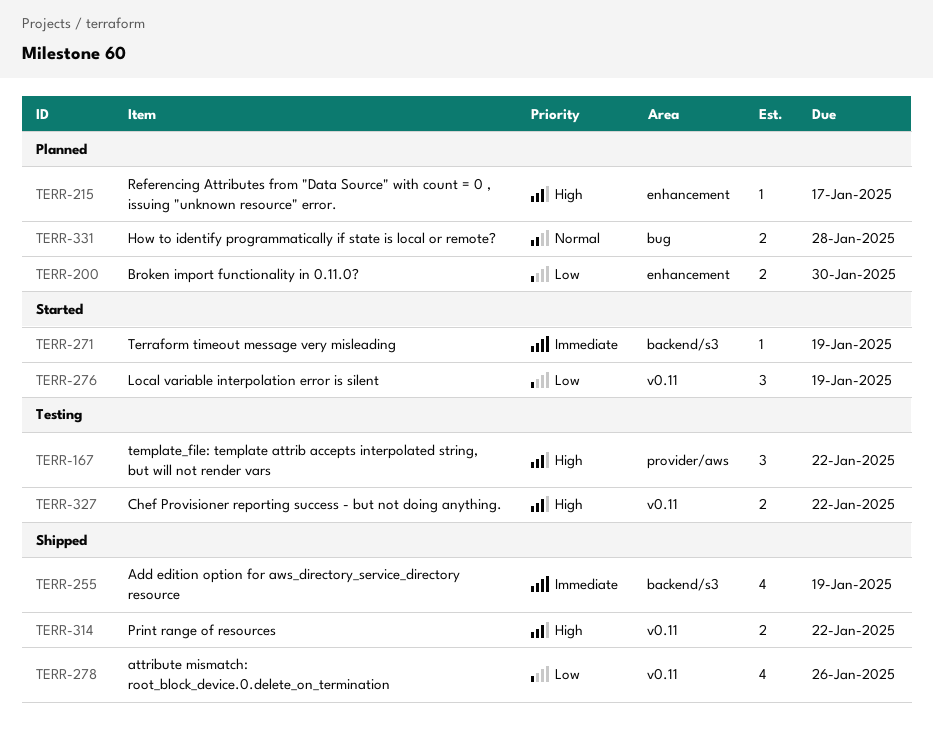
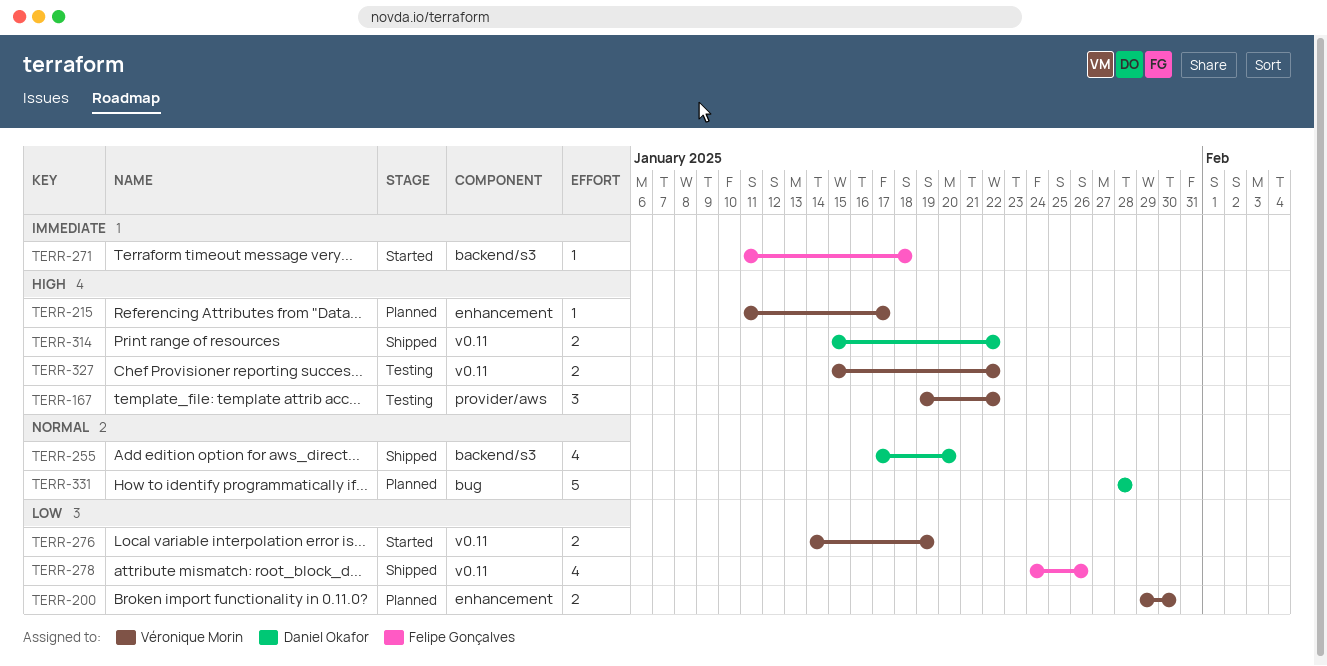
TERR-255, priority: Immediate -> Normal
TERR-255, due: Jan 19 -> Jan 20
TERR-271, due: Jan 19 -> Jan 18
TERR-276, estimate: 3 -> 2
TERR-331, estimate: 2 -> 5

